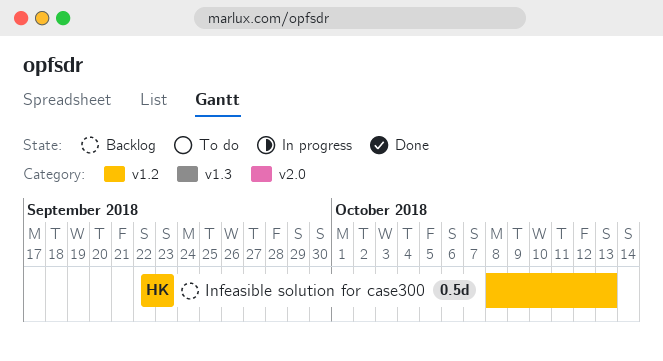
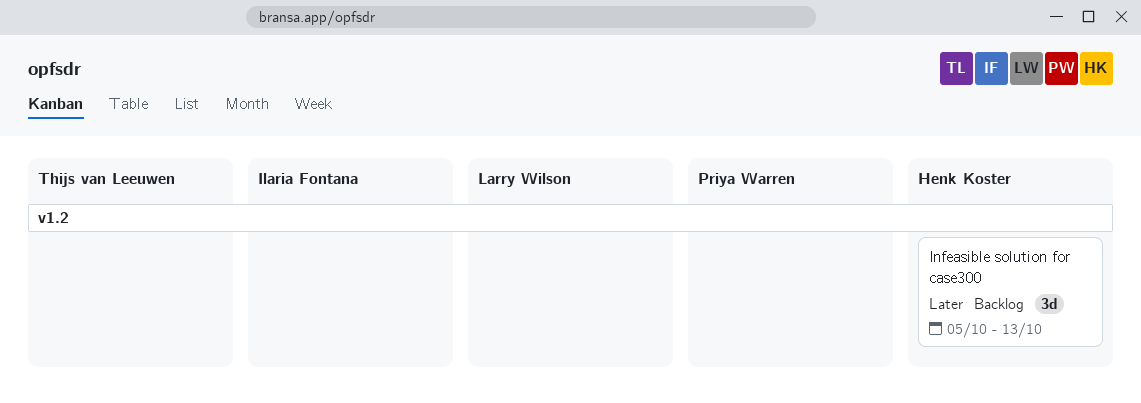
Infeasible solution for case300, estimate: 0.5d -> 3d
Infeasible solution for case300, start: Oct 8 -> Oct 5

